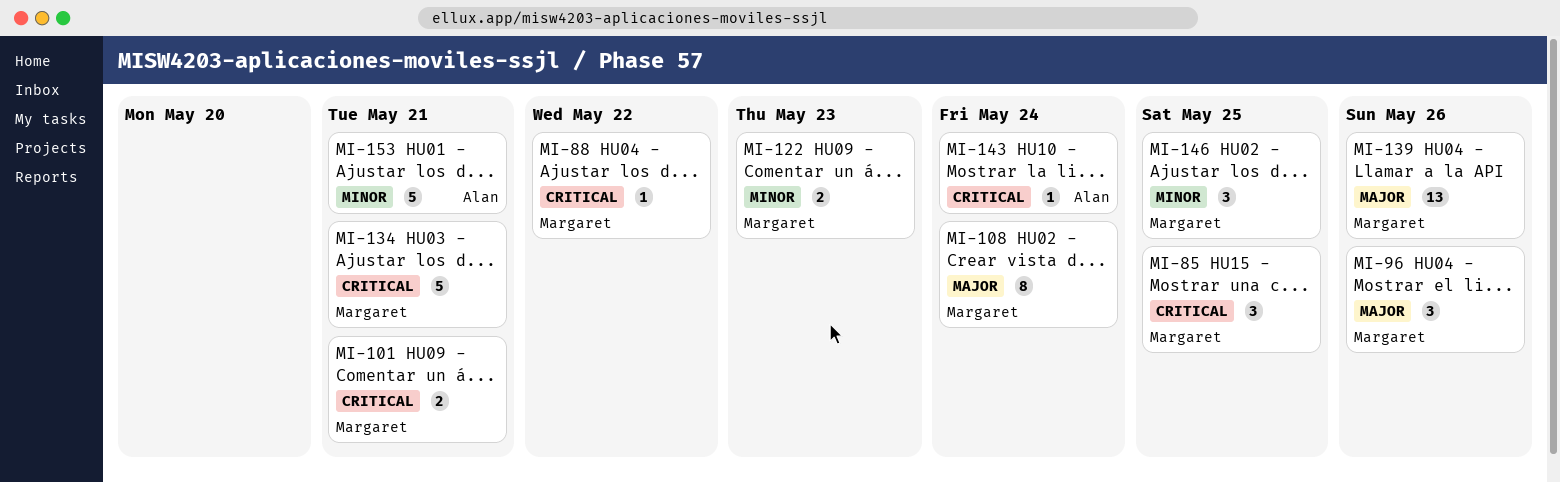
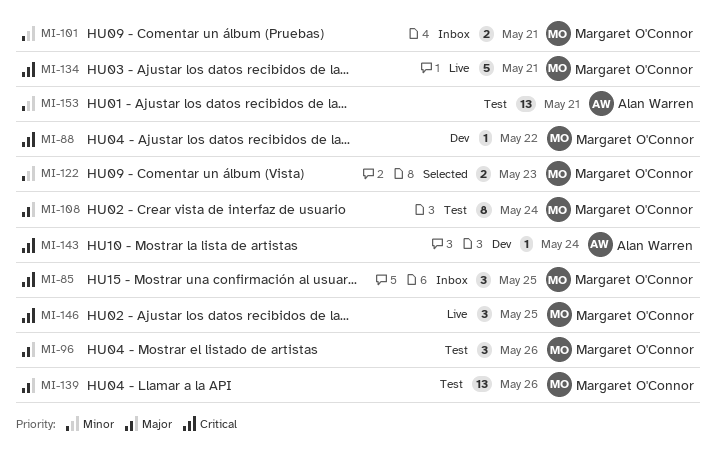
MI-101, priority: Critical -> Minor
MI-146, priority: Minor -> Critical
MI-153, estimate: 5 -> 13

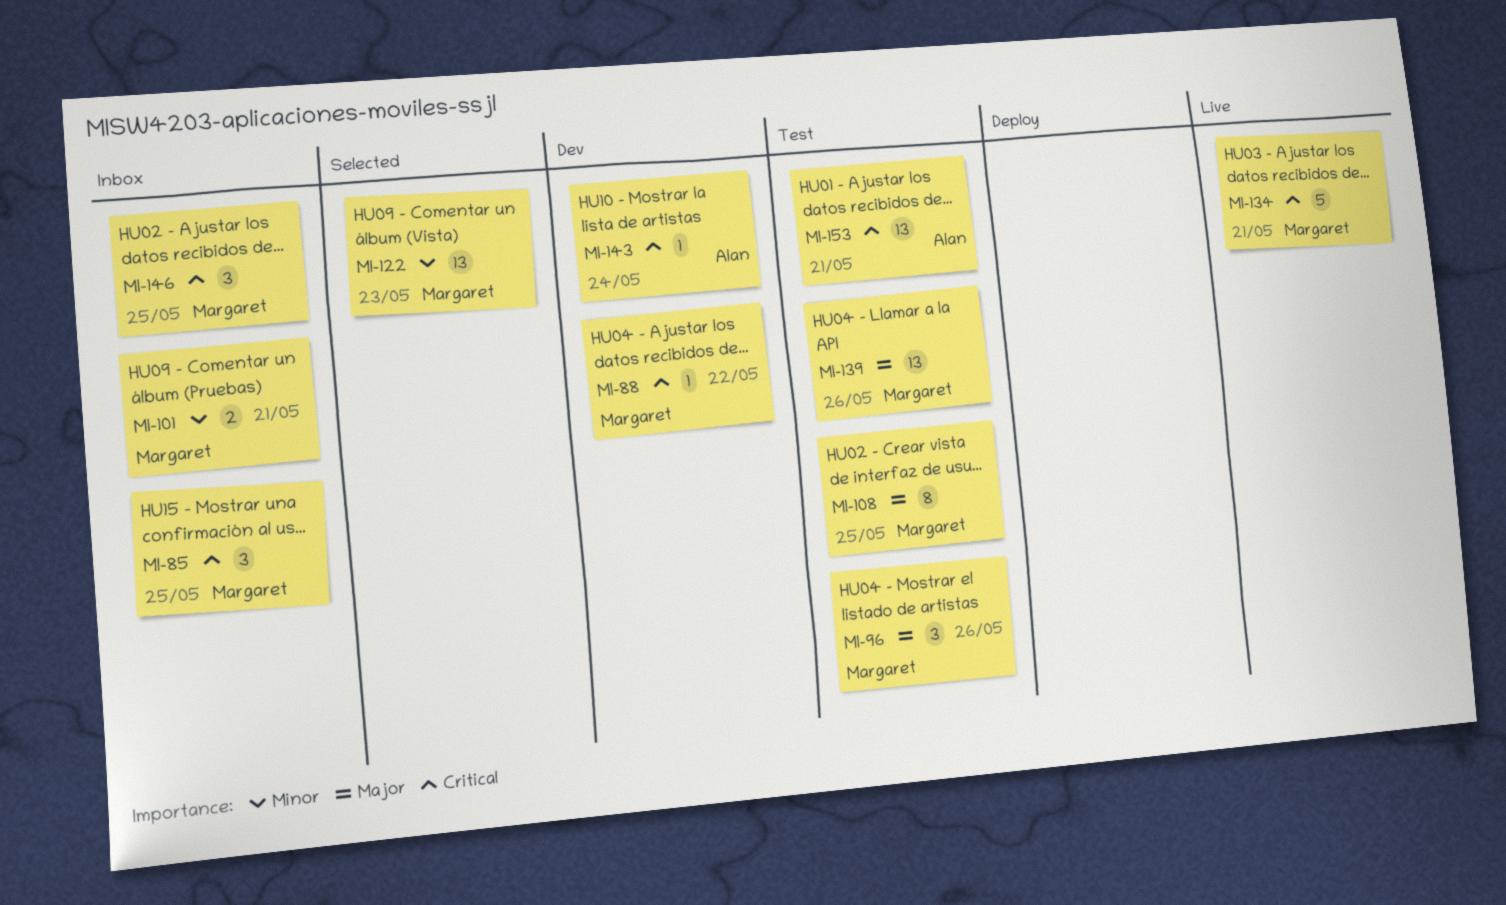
MI-108, due: May 24 -> May 25
MI-122, estimate: 2 -> 13
MI-146, status: Live -> Inbox
MI-153, priority: Minor -> Critical

